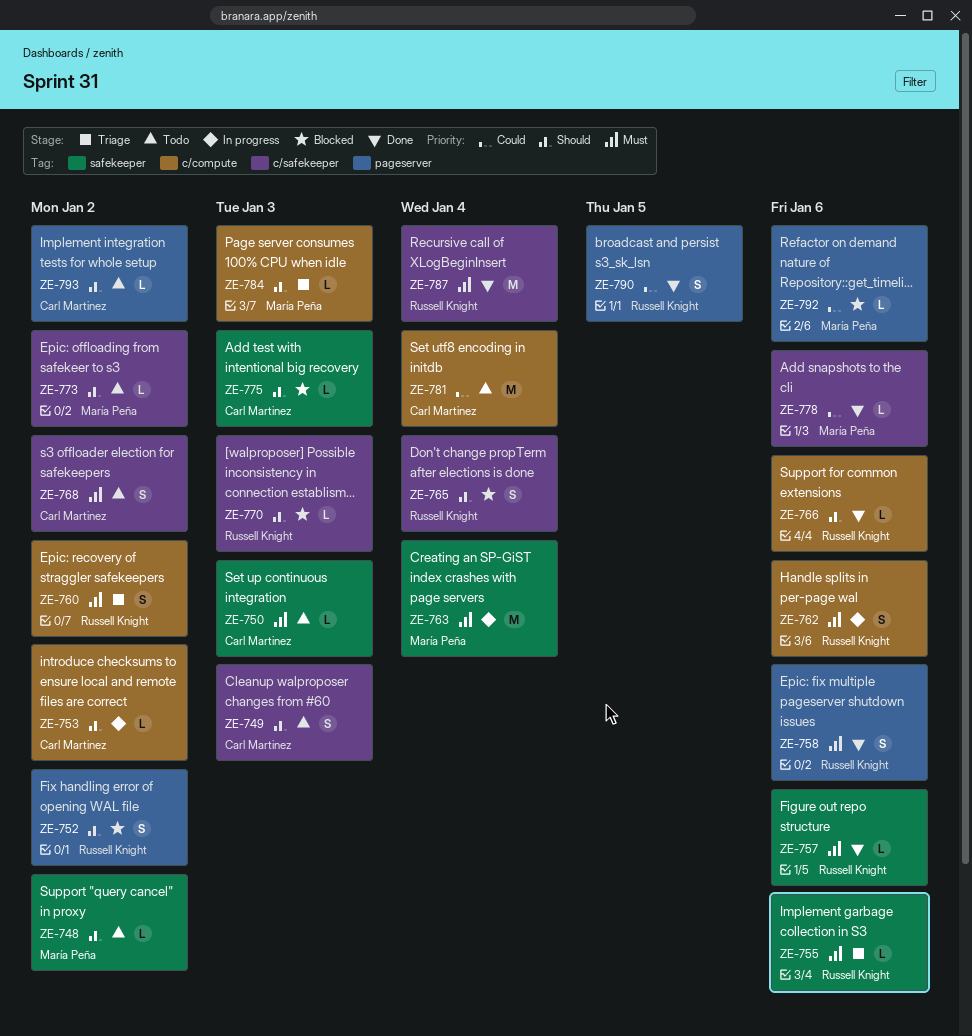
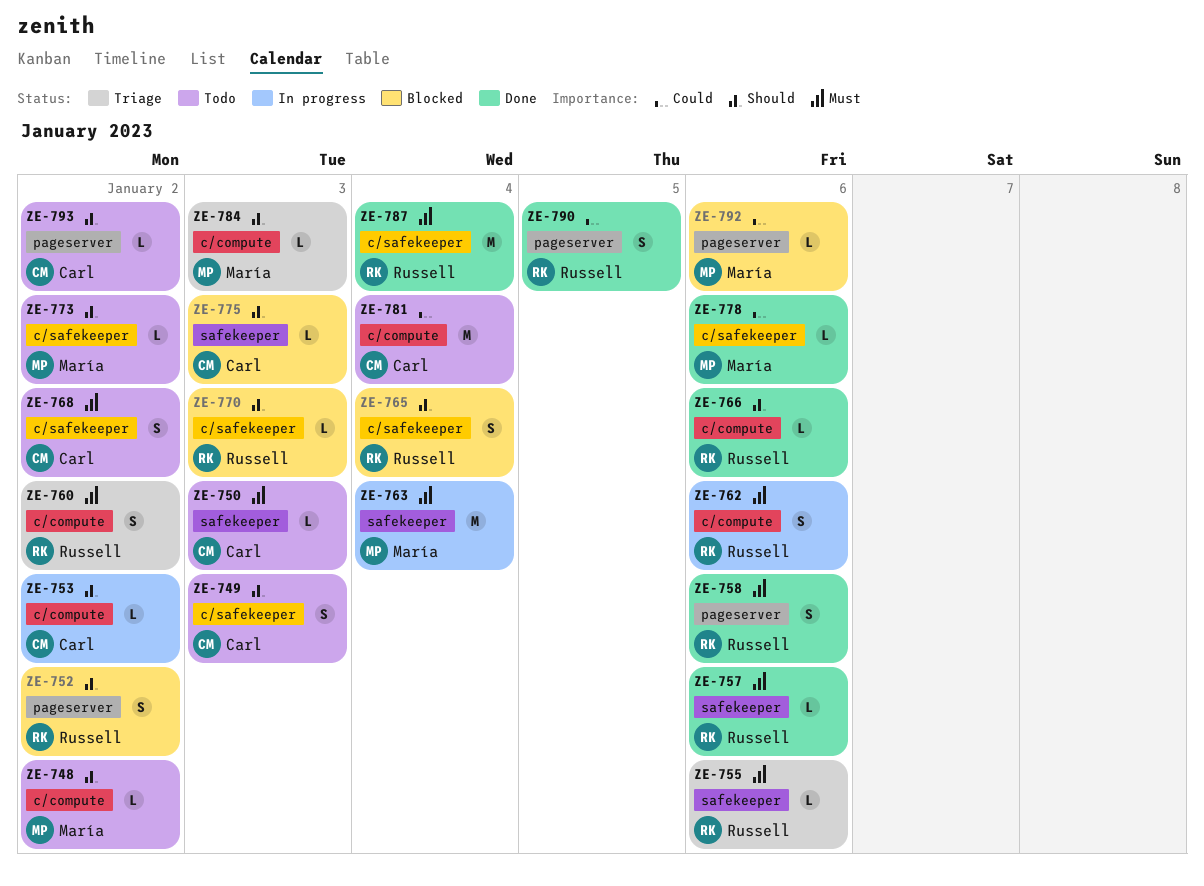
ZE-748, label: safekeeper -> c/compute

